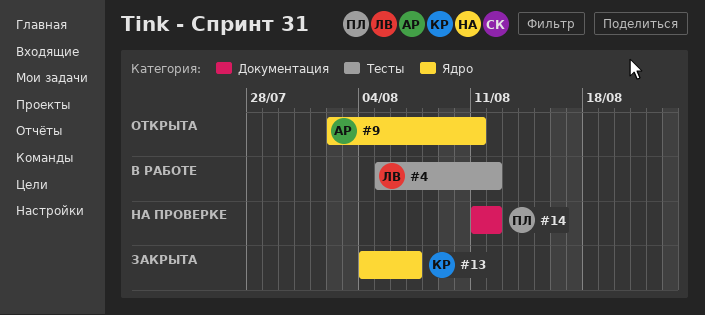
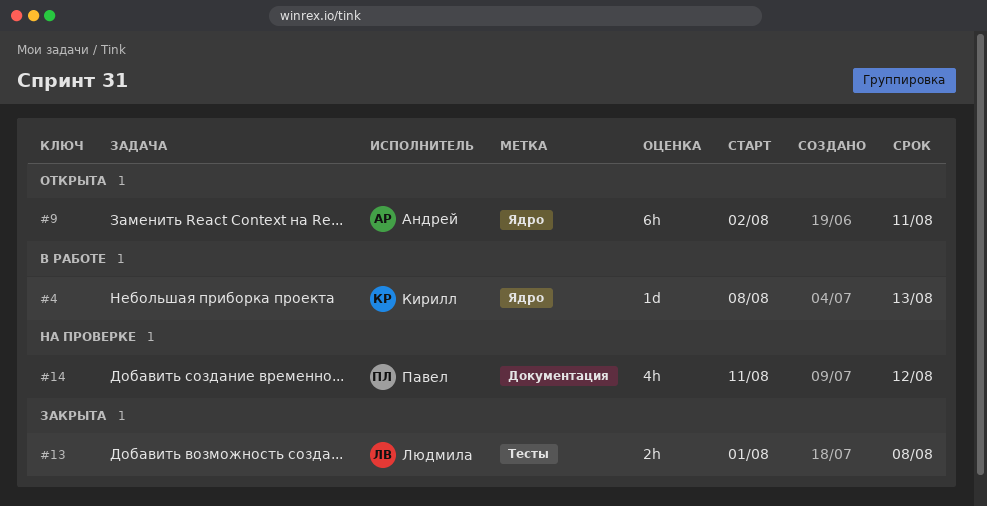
#4, owner: Людмила -> Кирилл
#4, label: Тесты -> Ядро
#4, start: Aug 5 -> Aug 8
#4, due: Aug 12 -> Aug 13
#13, owner: Кирилл -> Людмила
#13, label: Ядро -> Тесты
#13, start: Aug 4 -> Aug 1
#13, due: Aug 7 -> Aug 8

